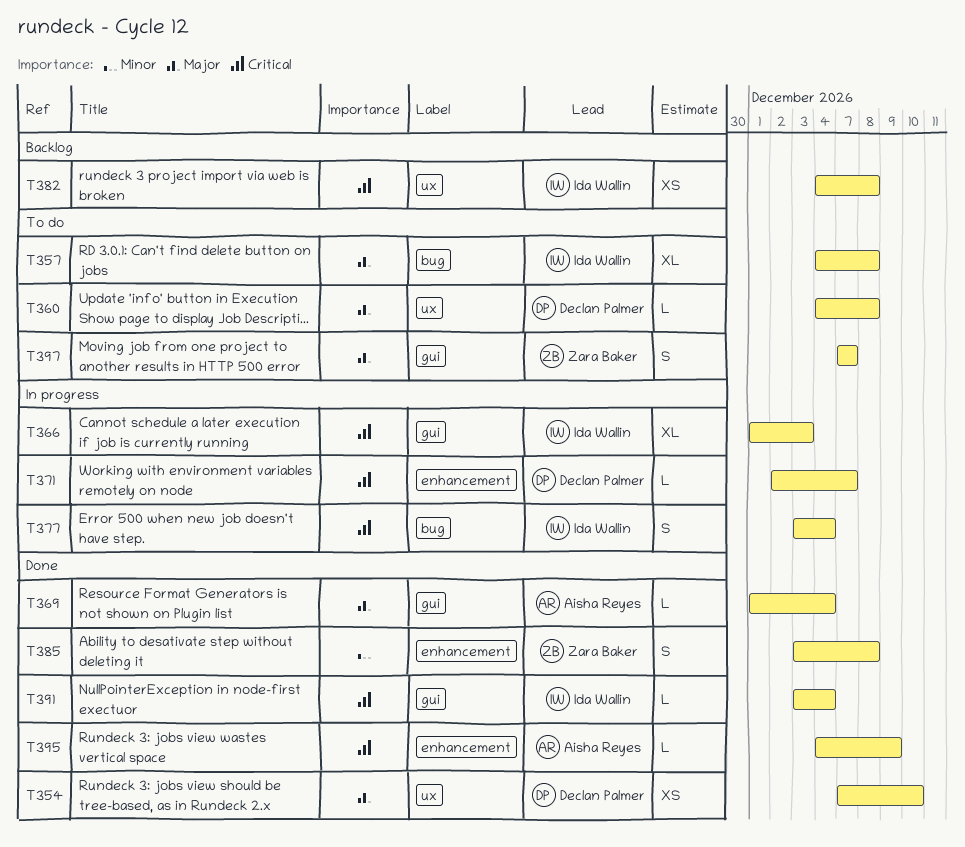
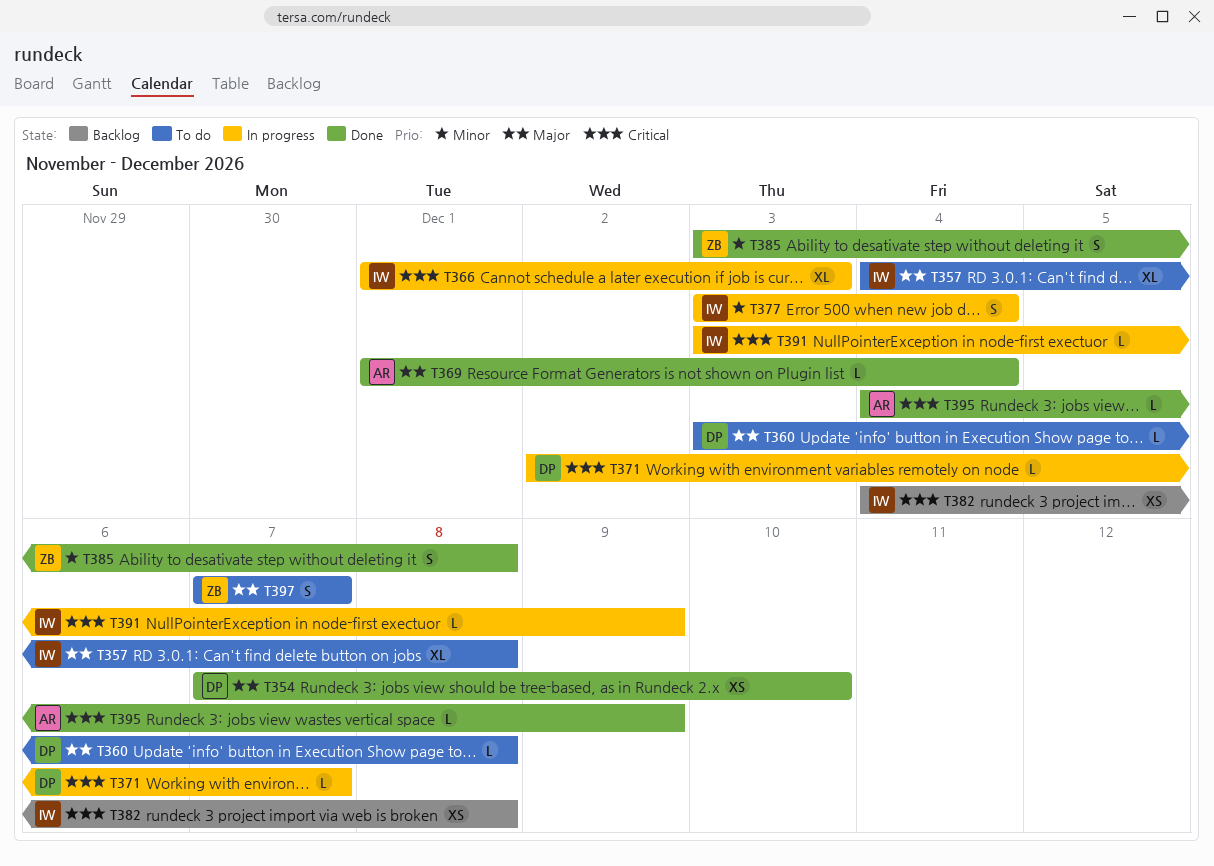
T360, start: Dec 4 -> Dec 3
T377, priority: Critical -> Minor
T391, status: Done -> In progress
T391, due: Dec 4 -> Dec 9

